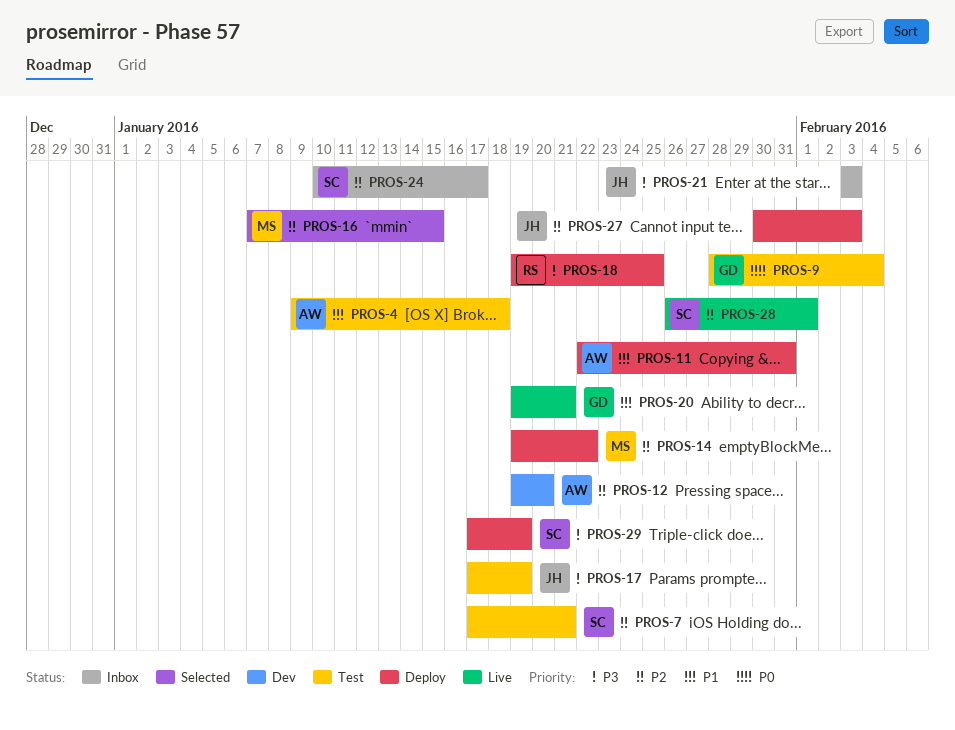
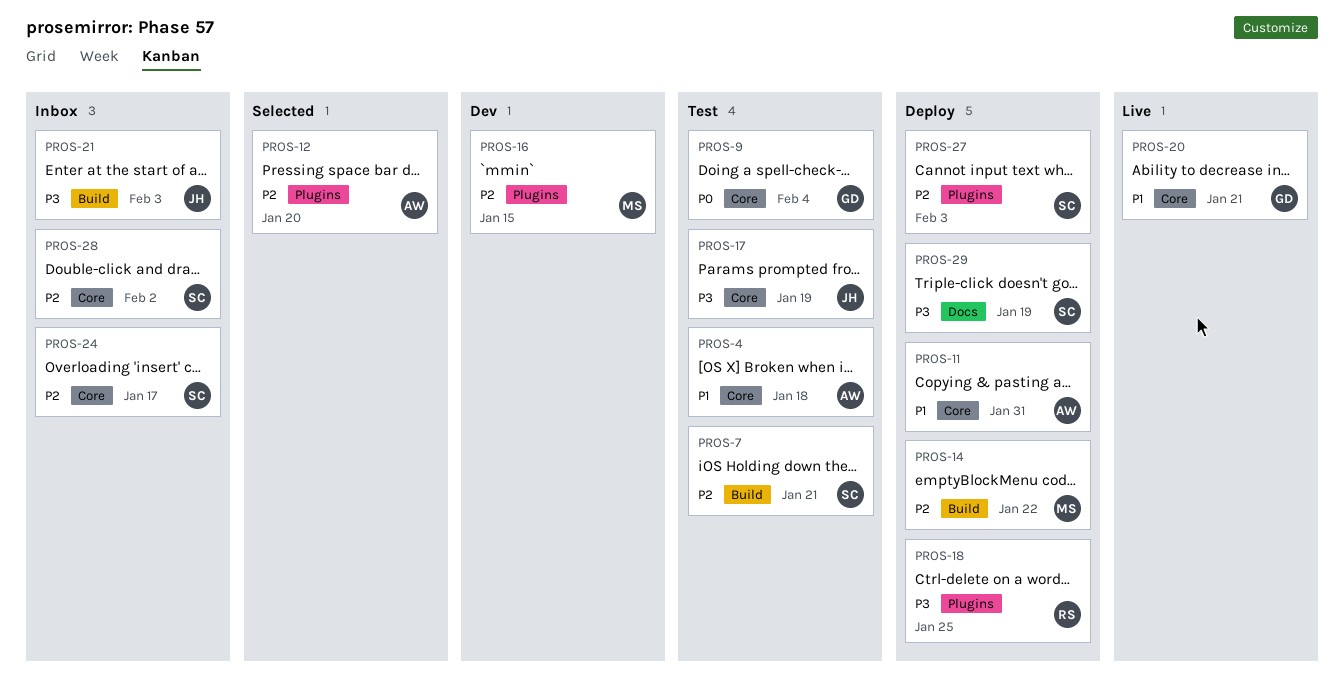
PROS-12, status: Dev -> Selected
PROS-16, status: Selected -> Dev
PROS-27, owner: JH -> SC
PROS-28, status: Live -> Inbox
PROS-28, due: Feb 1 -> Feb 2

